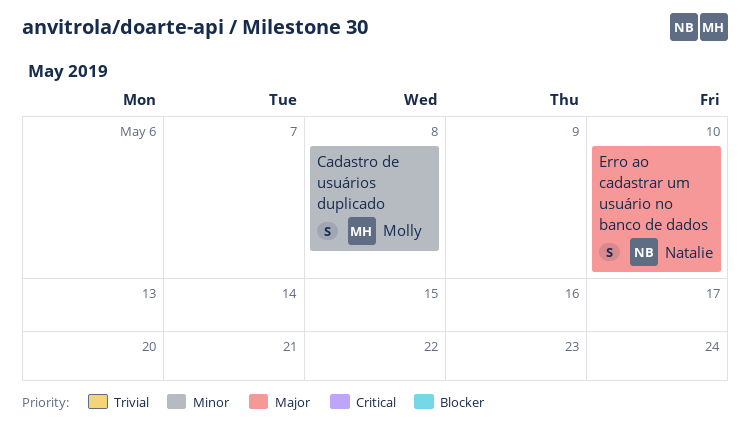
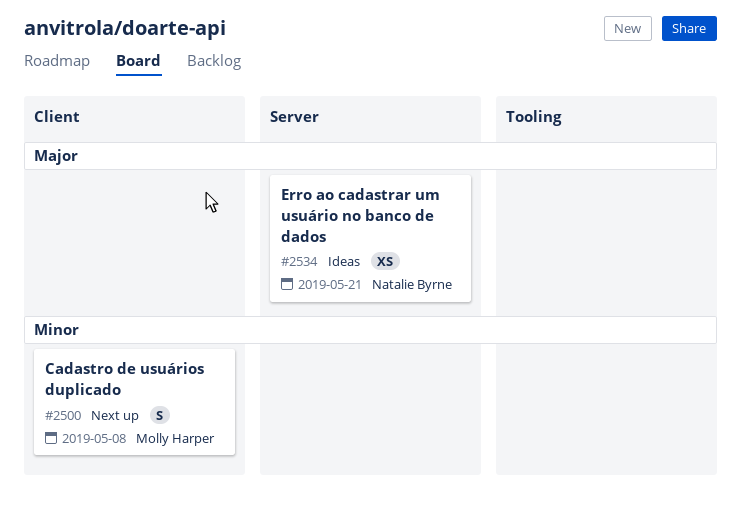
Erro ao cadastrar um usuário no banco de dados, estimate: S -> XS
Erro ao cadastrar um usuário no banco de dados, due: May 10 -> May 21

